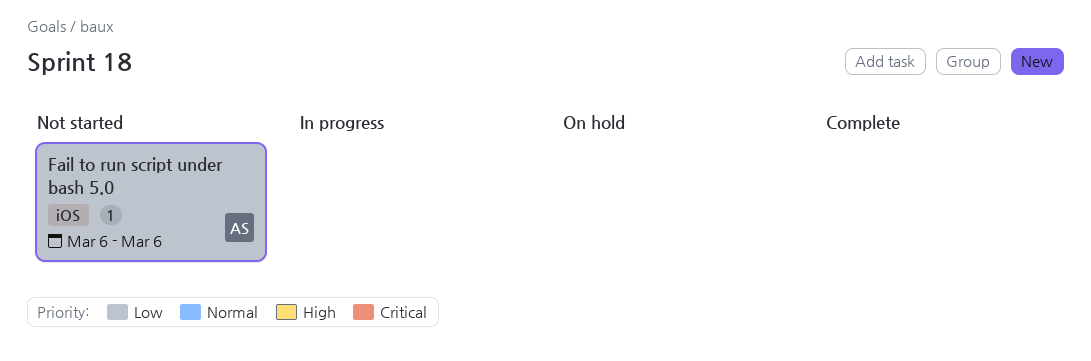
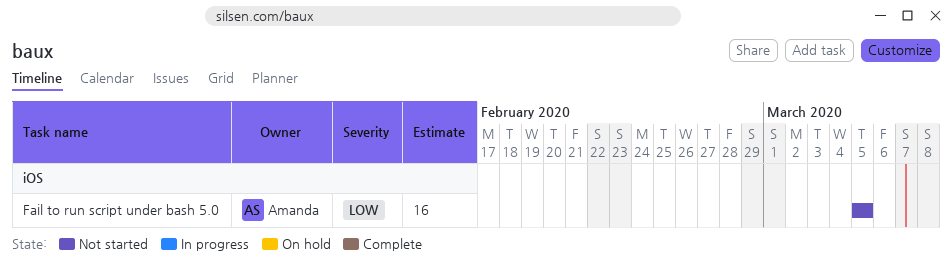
Fail to run script under bash 5.0, estimate: 1 -> 16
Fail to run script under bash 5.0, start: Mar 6 -> Mar 5
Fail to run script under bash 5.0, due: Mar 6 -> Mar 5

